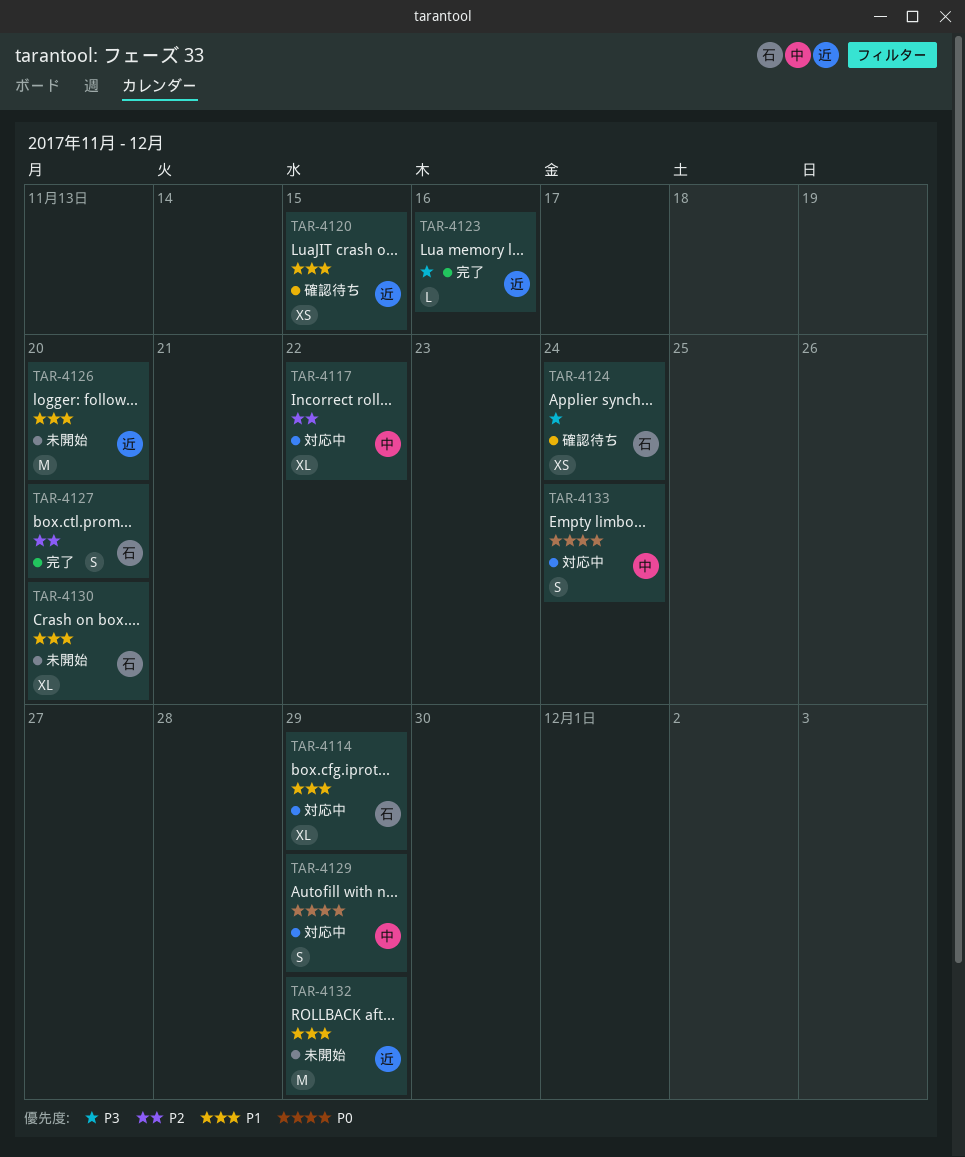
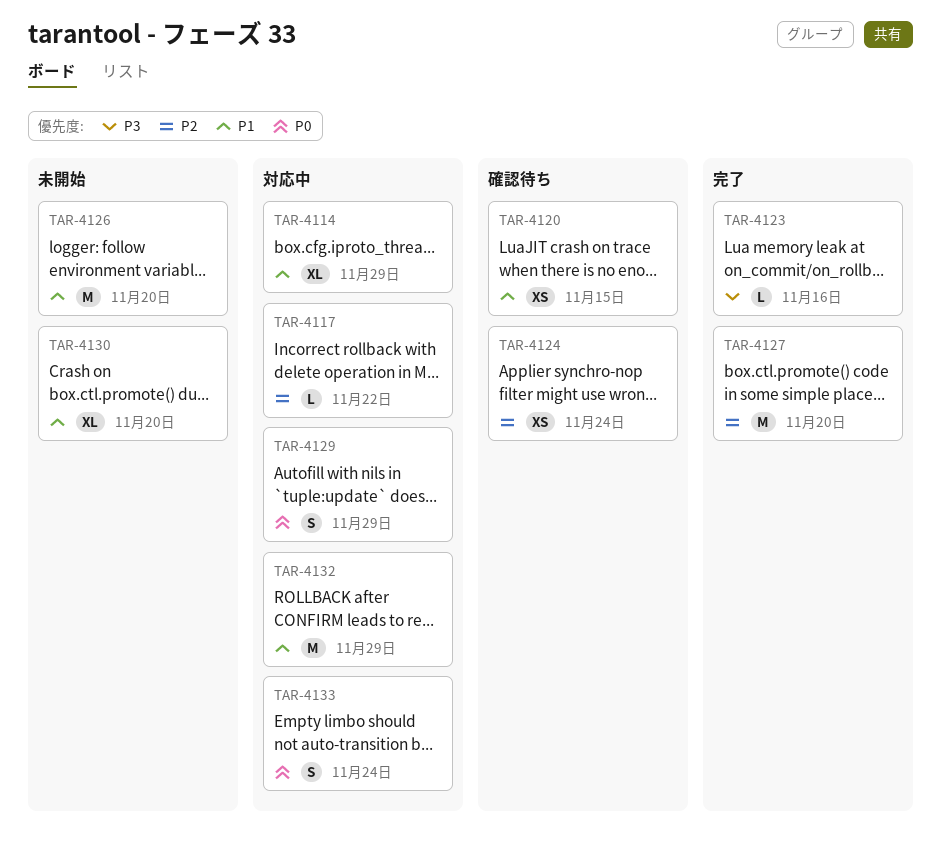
TAR-4117, estimate: XL -> L
TAR-4124, priority: P3 -> P2
TAR-4127, estimate: S -> M
TAR-4132, status: 未開始 -> 対応中

